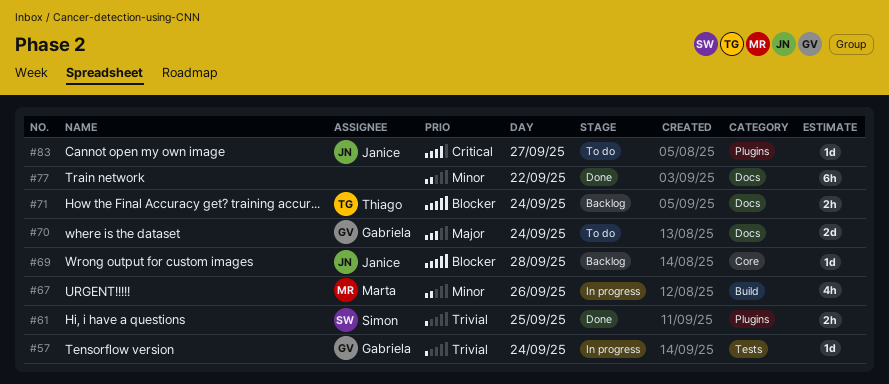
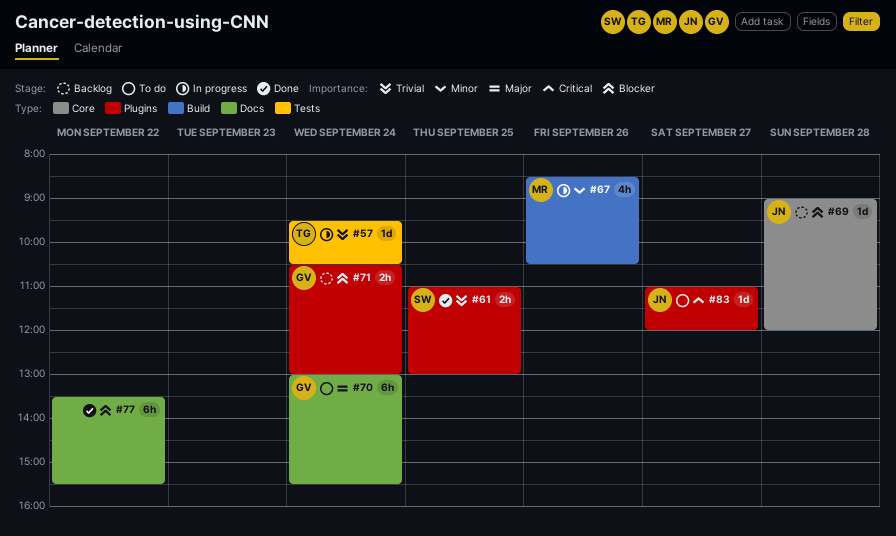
#57, owner: Gabriela -> Thiago
#70, estimate: 2d -> 6h
#71, owner: Thiago -> Gabriela
#71, label: Docs -> Plugins
#77, priority: Minor -> Blocker

